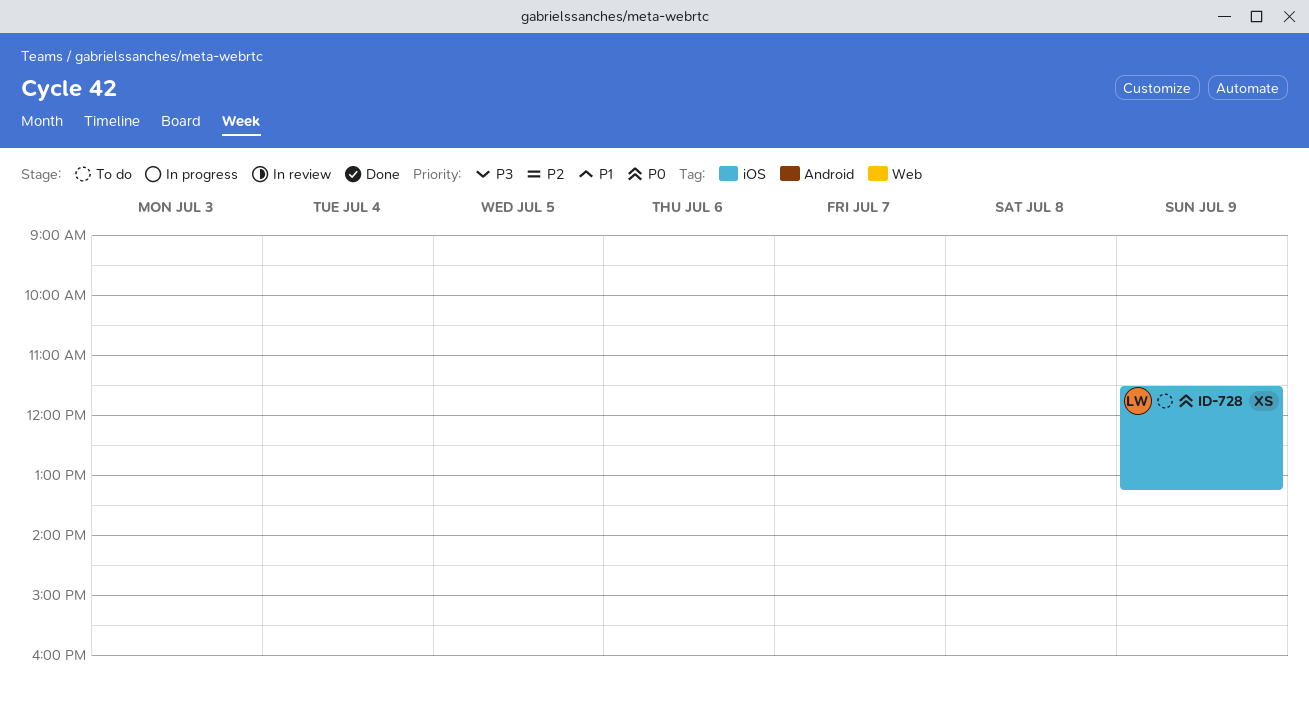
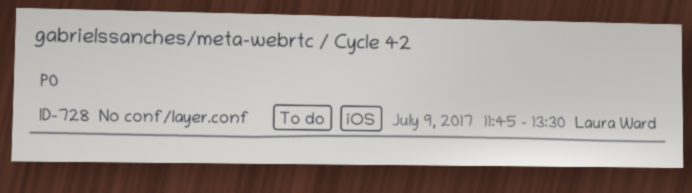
ID-728, begins: 11:30 -> 11:45
ID-728, ends: 13:15 -> 13:30

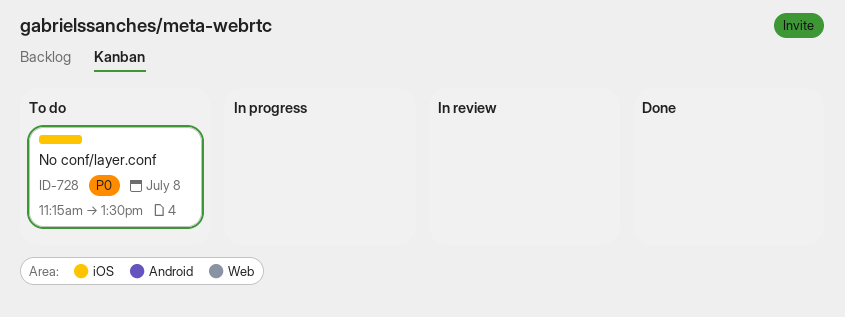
ID-728, day: Jul 9 -> Jul 8
ID-728, begins: 11:45 -> 11:15

